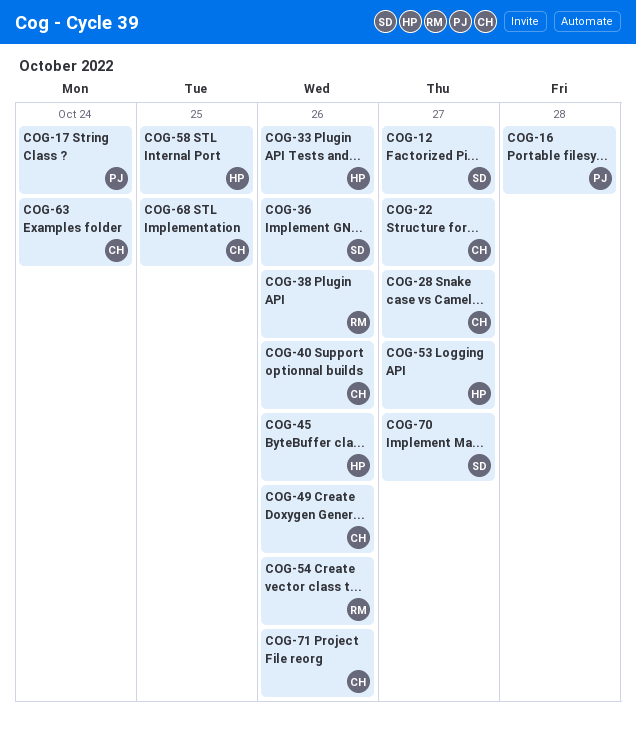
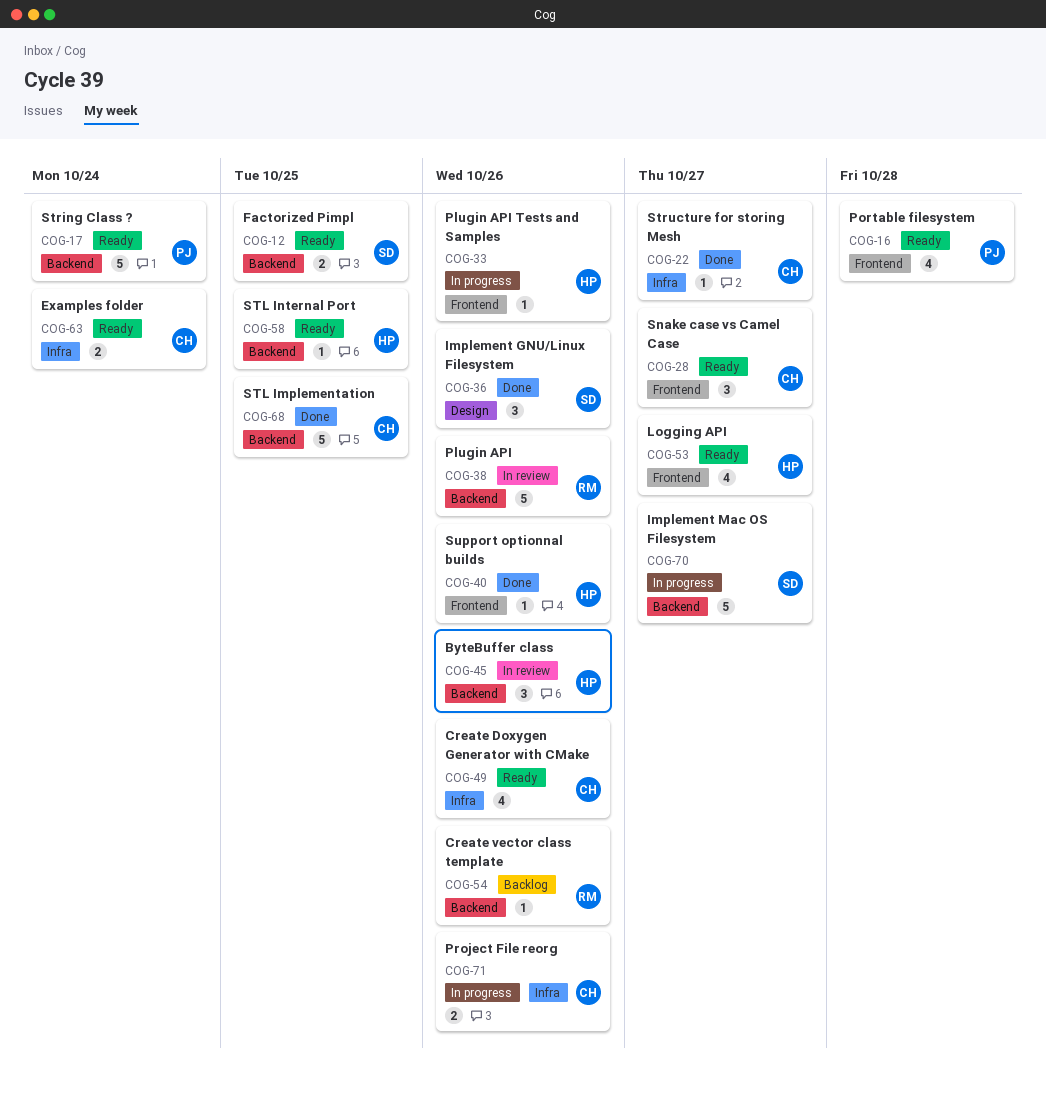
COG-12, due: Oct 27 -> Oct 25
COG-40, owner: CH -> HP

